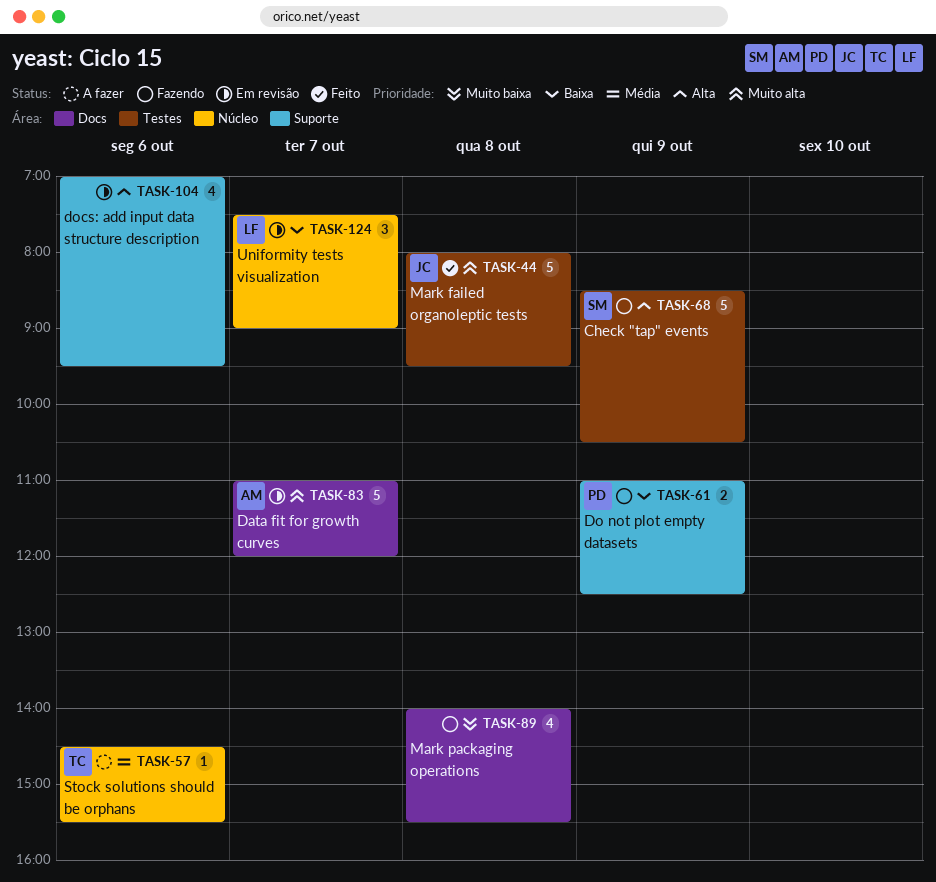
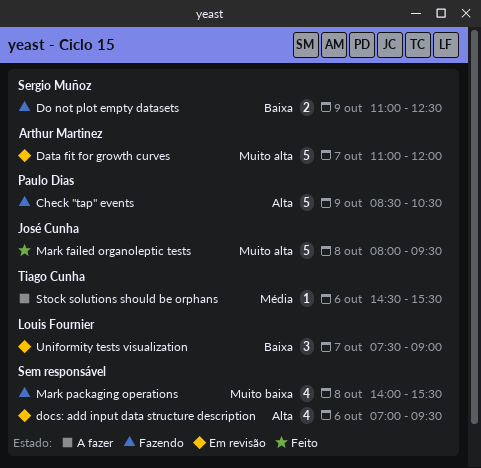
Check "tap" events, owner: Sergio Muñoz -> Paulo Dias
Do not plot empty datasets, owner: Paulo Dias -> Sergio Muñoz

